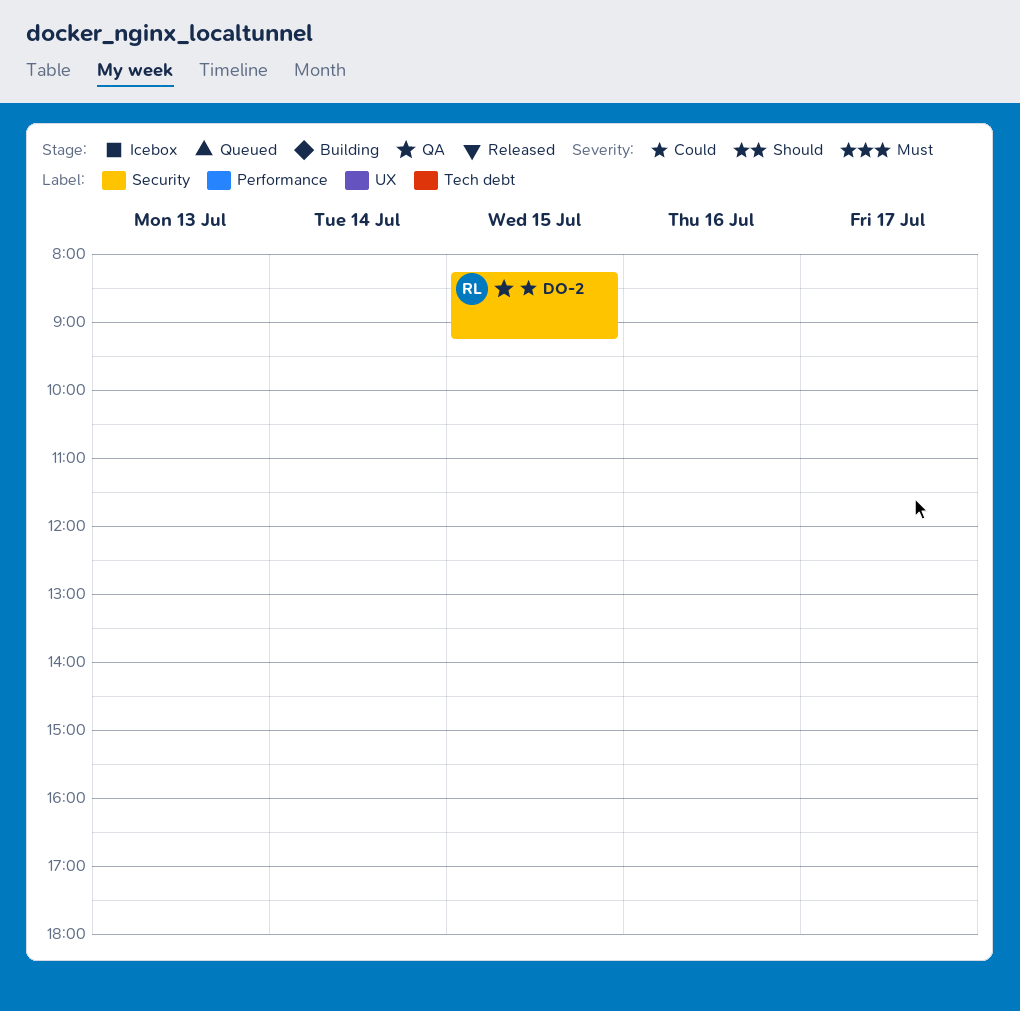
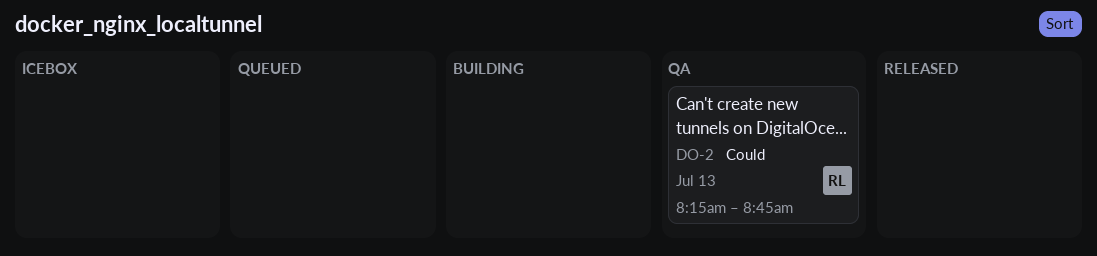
DO-2, day: Jul 15 -> Jul 13
DO-2, ends: 09:15 -> 08:45

